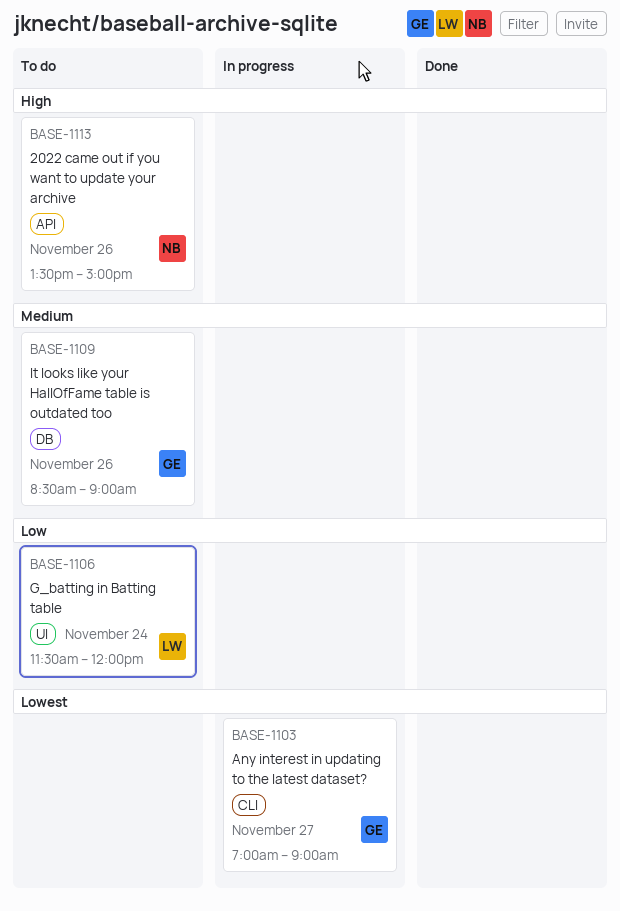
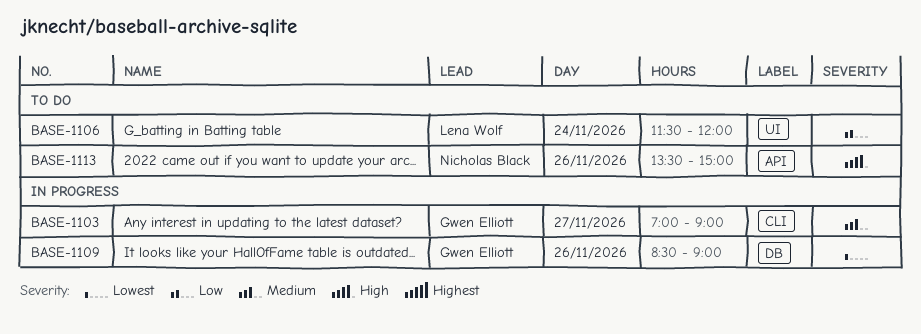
BASE-1103, priority: Lowest -> Medium
BASE-1109, status: To do -> In progress
BASE-1109, priority: Medium -> Lowest

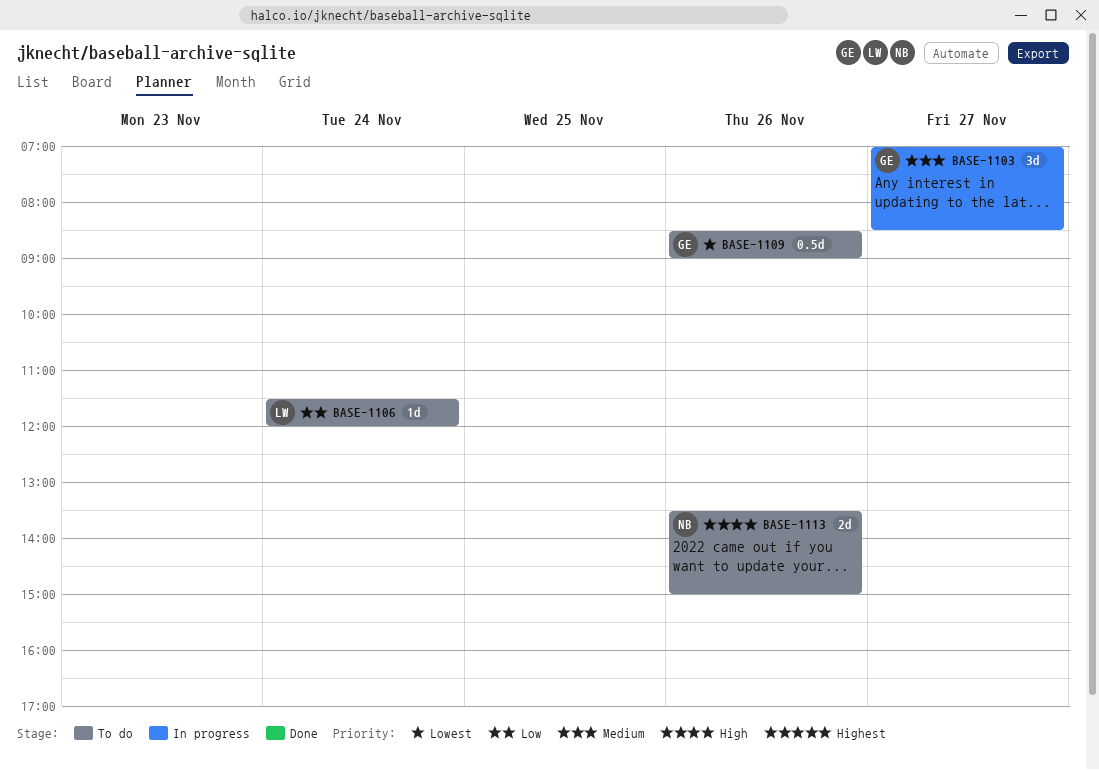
BASE-1103, ends: 09:00 -> 08:30
BASE-1109, status: In progress -> To do

